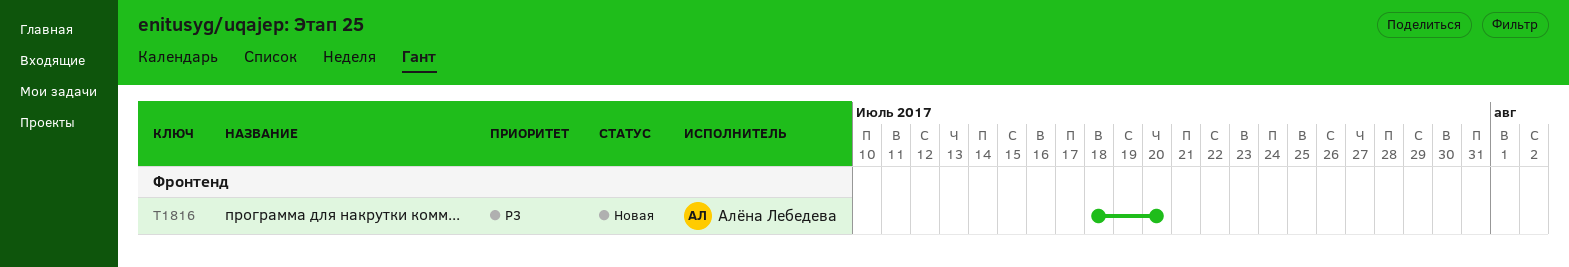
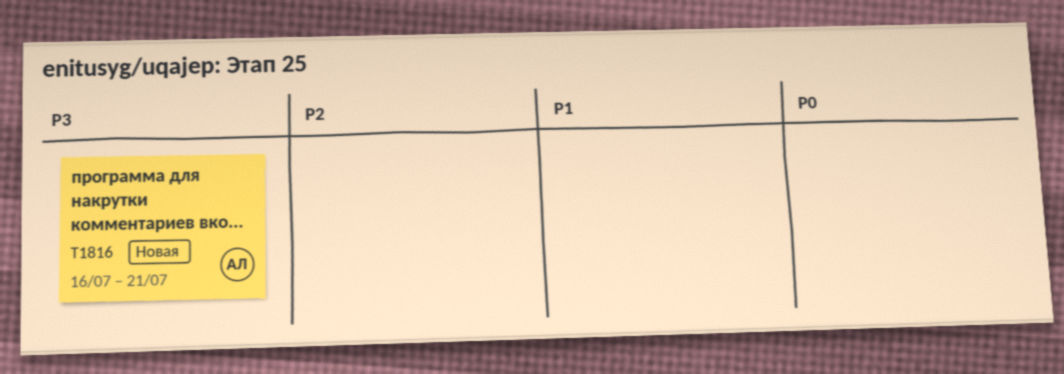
T1816, start: Jul 18 -> Jul 16
T1816, due: Jul 20 -> Jul 21

